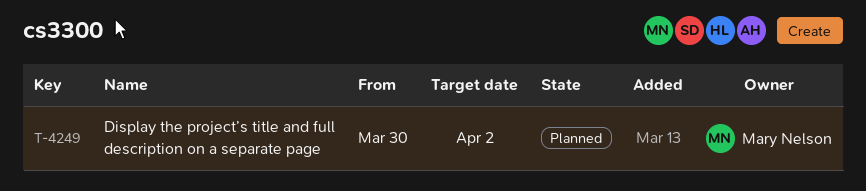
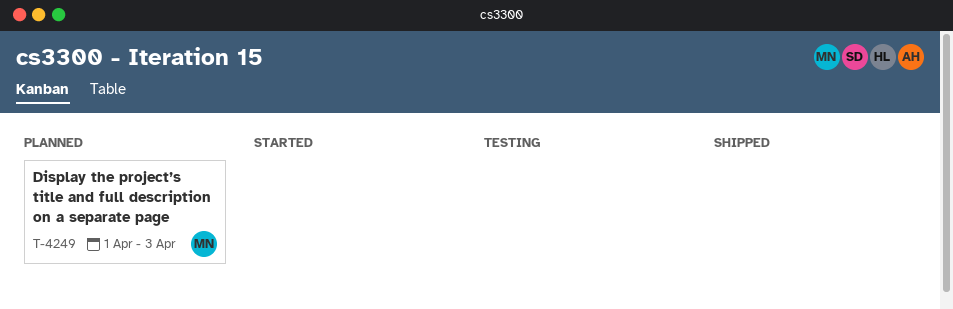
T-4249, start: Mar 30 -> Apr 1
T-4249, due: Apr 2 -> Apr 3

